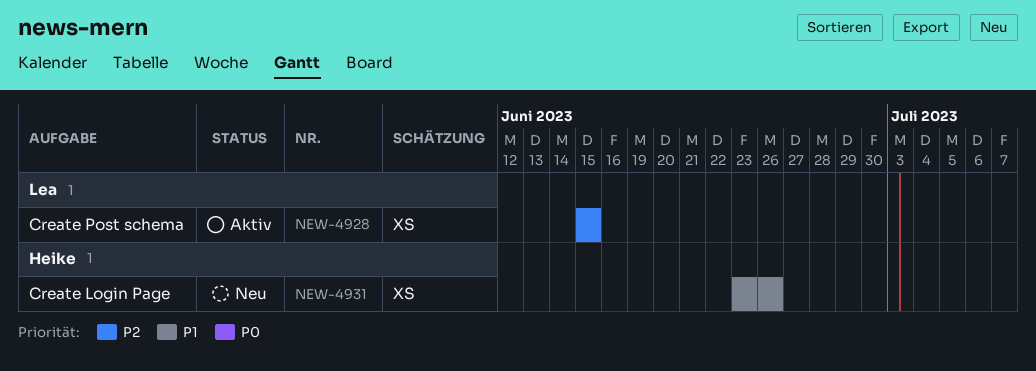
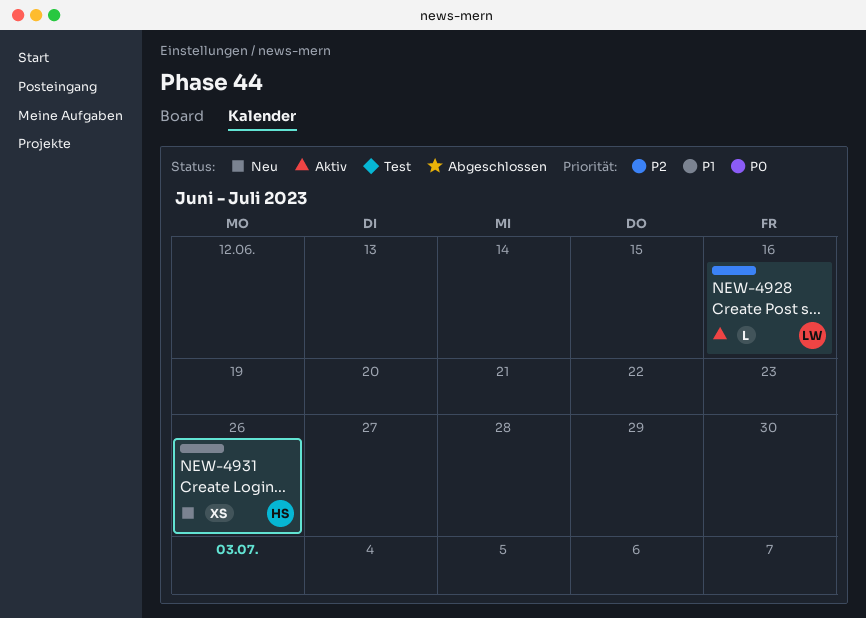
NEW-4928, estimate: XS -> L
NEW-4928, due: Jun 15 -> Jun 16

